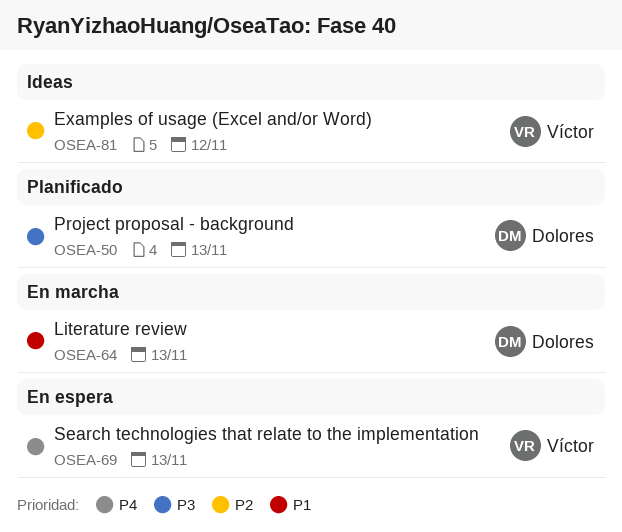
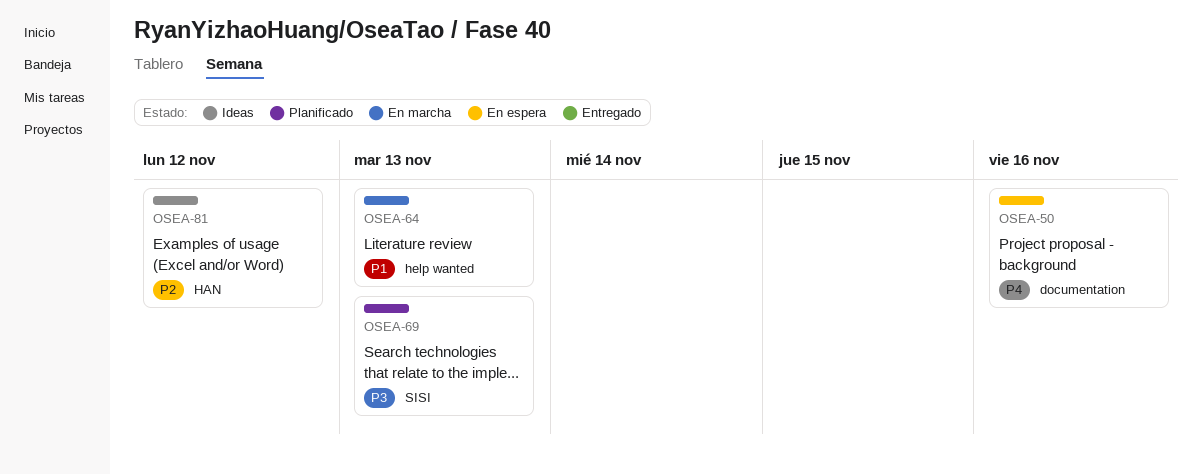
OSEA-50, status: Planificado -> En espera
OSEA-50, priority: P3 -> P4
OSEA-50, due: Nov 13 -> Nov 16
OSEA-69, status: En espera -> Planificado
OSEA-69, priority: P4 -> P3

